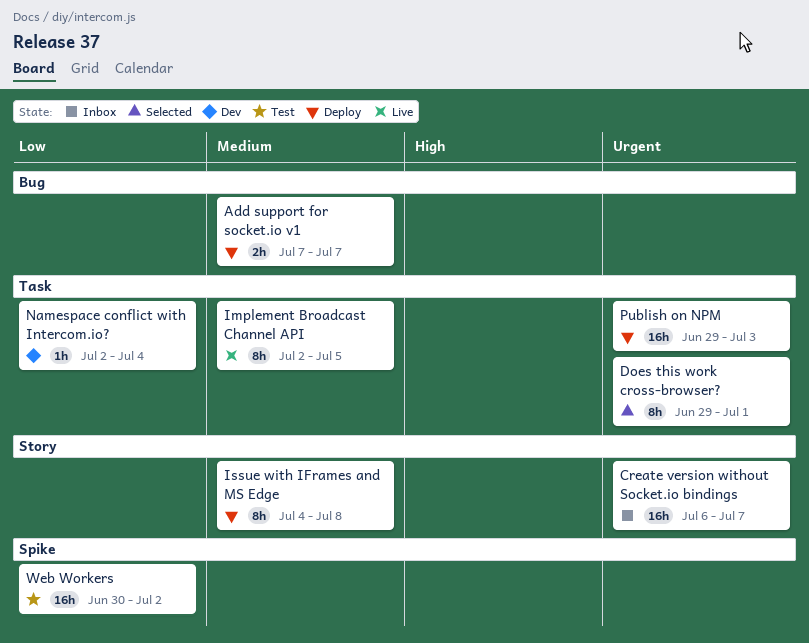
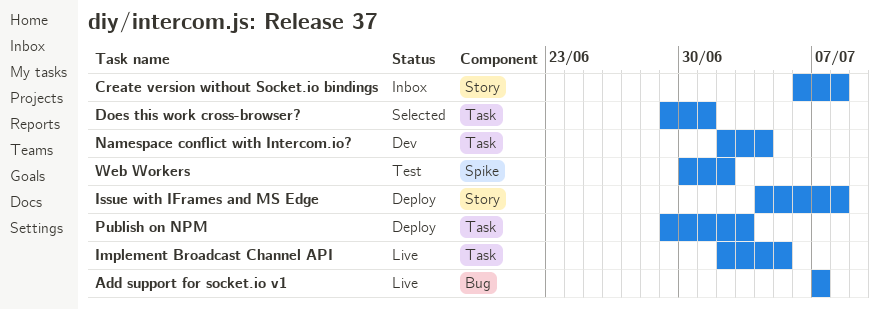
Add support for socket.io v1, status: Deploy -> Live
Create version without Socket.io bindings, due: Jul 7 -> Jul 8

